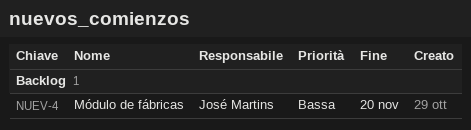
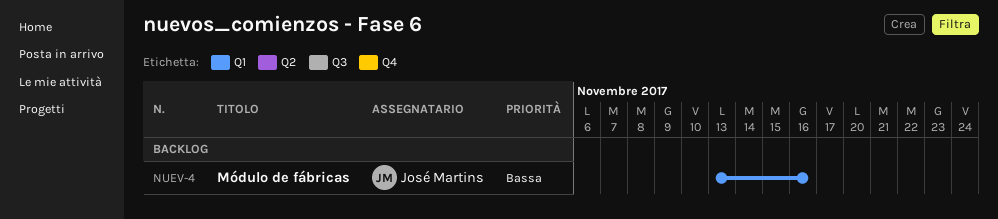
NUEV-4, due: Nov 20 -> Nov 16

